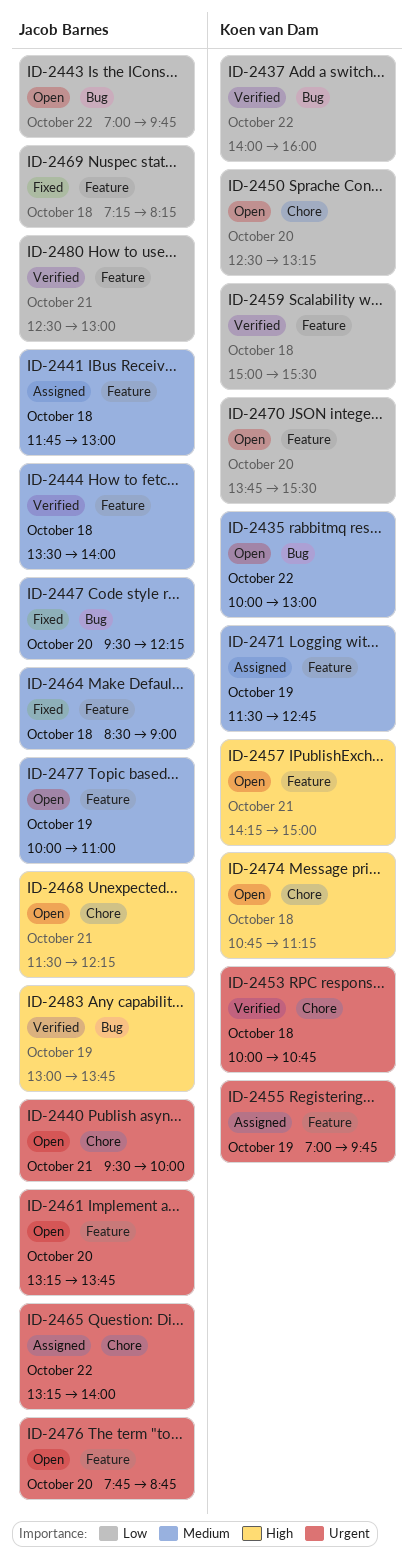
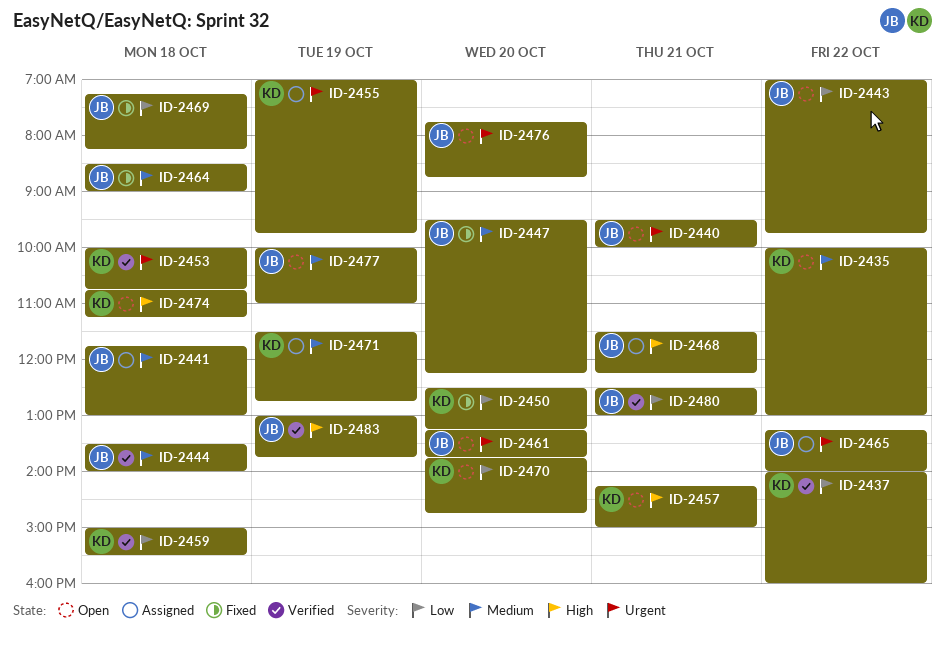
ID-2450, status: Open -> Fixed
ID-2468, status: Open -> Assigned
ID-2470, ends: 15:30 -> 14:45

